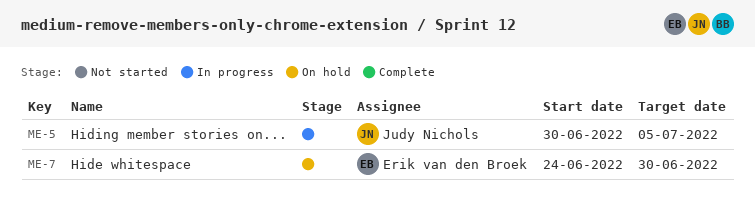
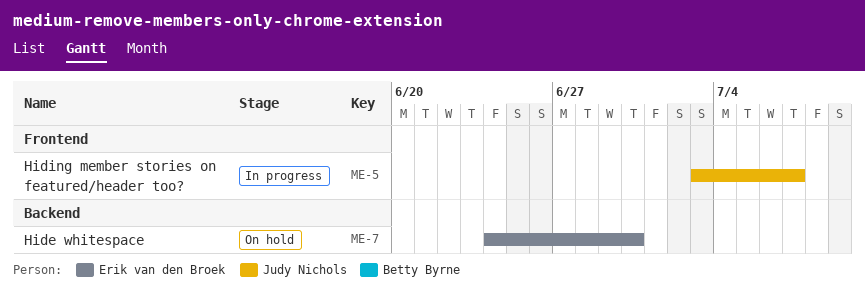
ME-5, start: Jun 30 -> Jul 3
ME-5, due: Jul 5 -> Jul 7

